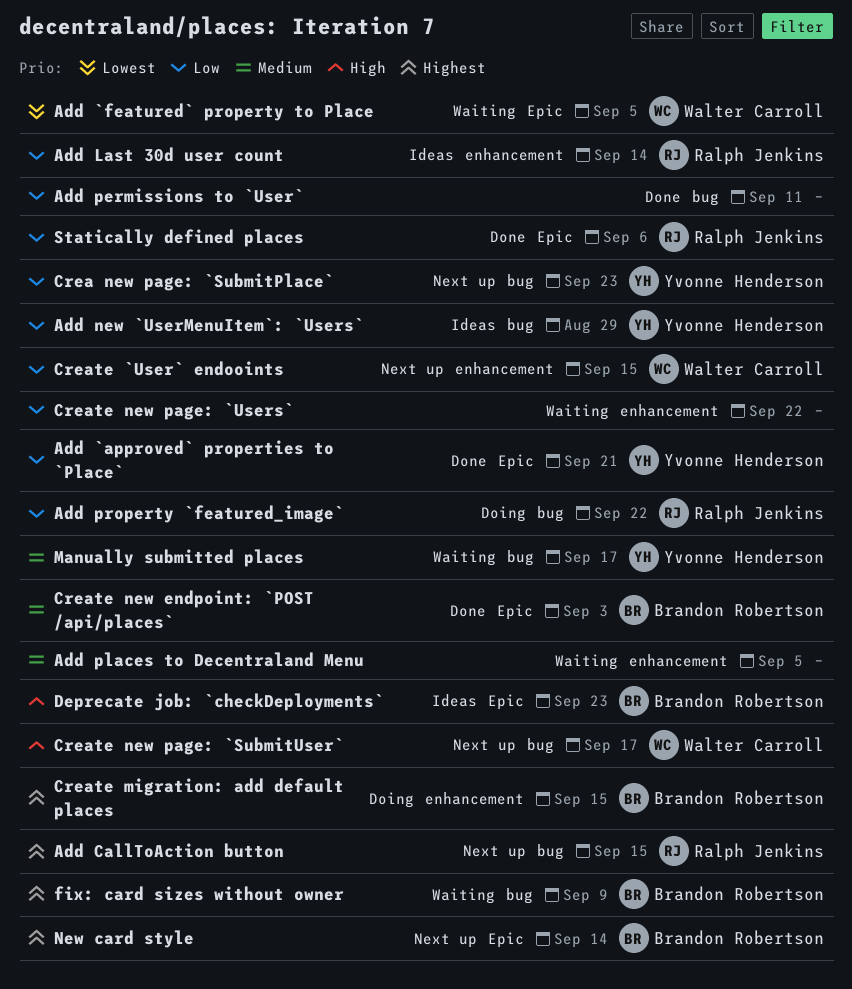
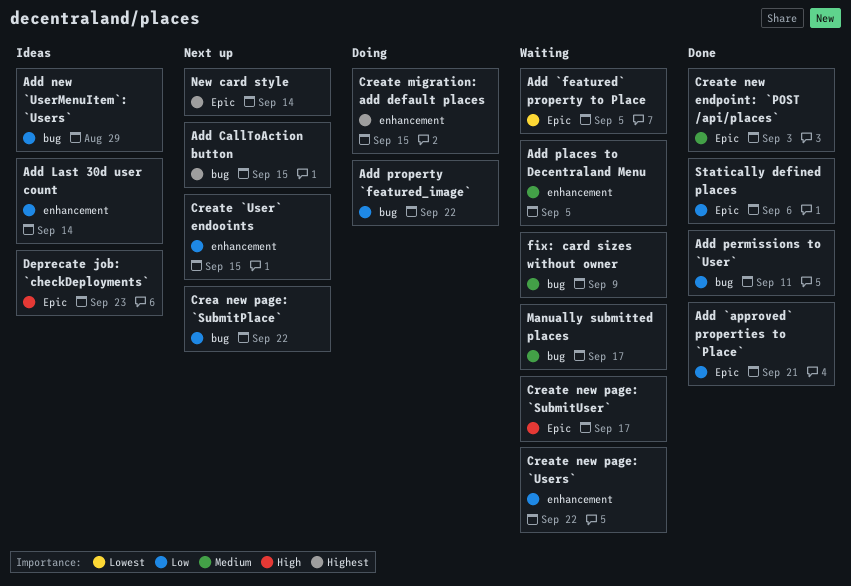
Crea new page: `SubmitPlace`, due: Sep 23 -> Sep 22
Create new page: `SubmitUser`, status: Next up -> Waiting
Create new page: `SubmitUser`, label: bug -> Epic
fix: card sizes without owner, priority: Highest -> Medium

